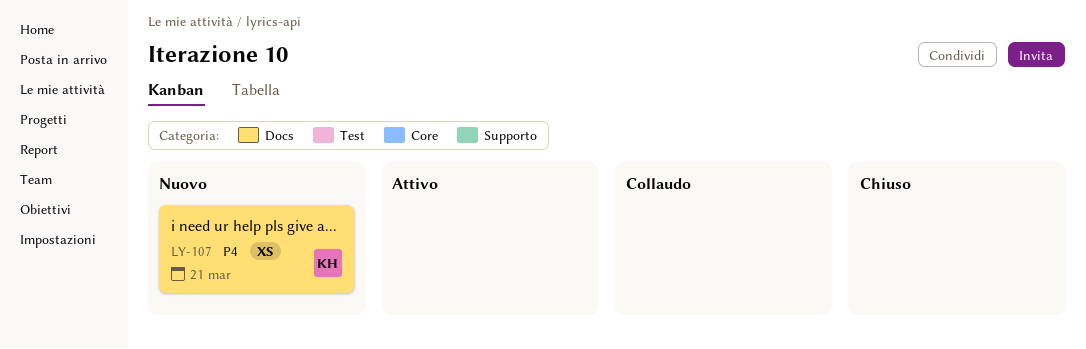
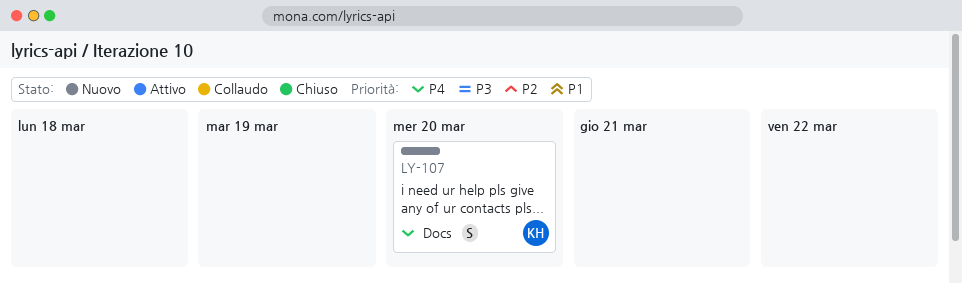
LY-107, estimate: XS -> S
LY-107, due: Mar 21 -> Mar 20

